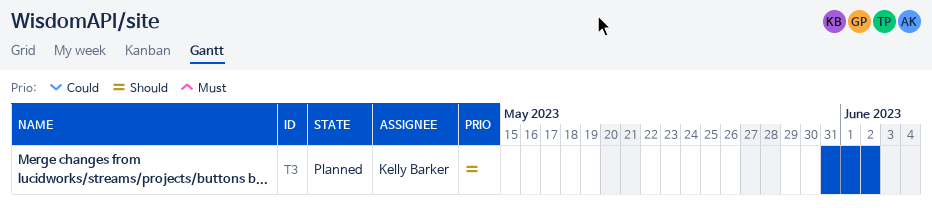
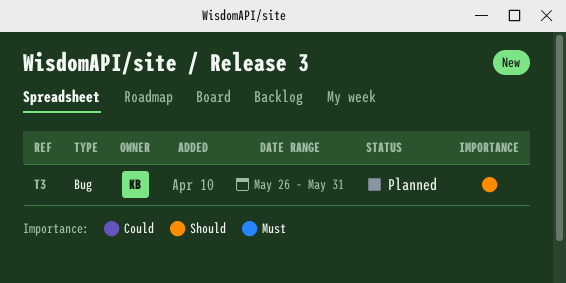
T3, start: May 31 -> May 26
T3, due: Jun 2 -> May 31

